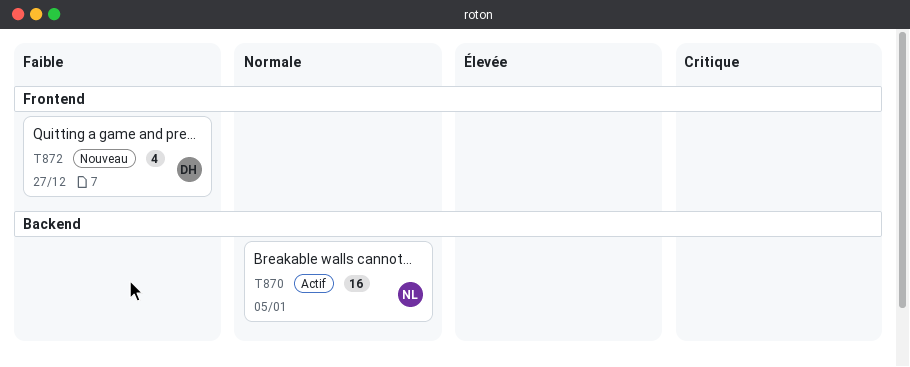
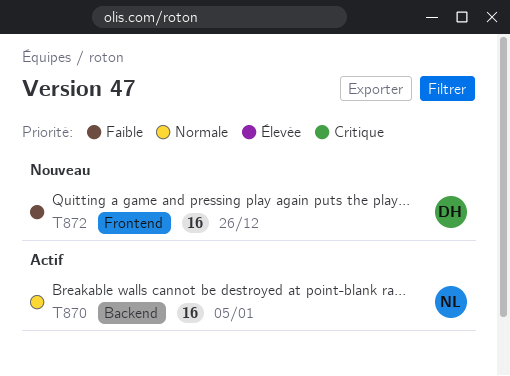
T872, estimate: 4 -> 16
T872, due: Dec 27 -> Dec 26

